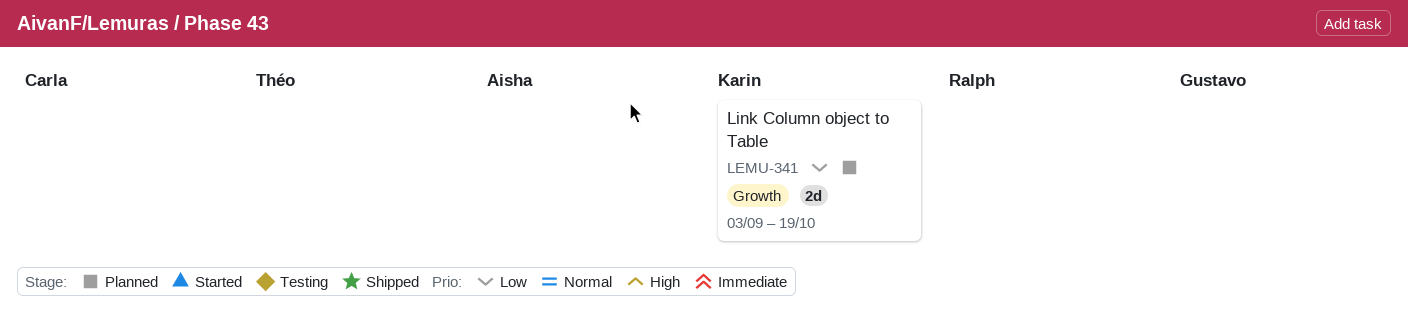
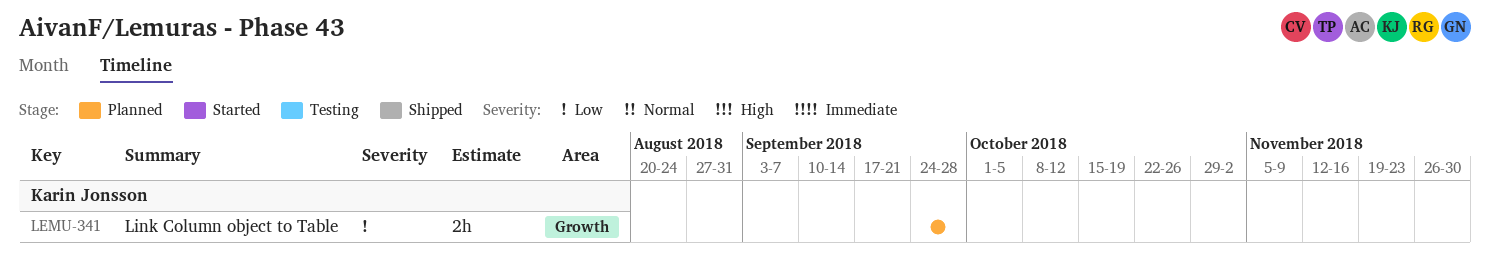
LEMU-341, estimate: 2d -> 2h
LEMU-341, start: Sep 3 -> Sep 24
LEMU-341, due: Oct 19 -> Sep 28

